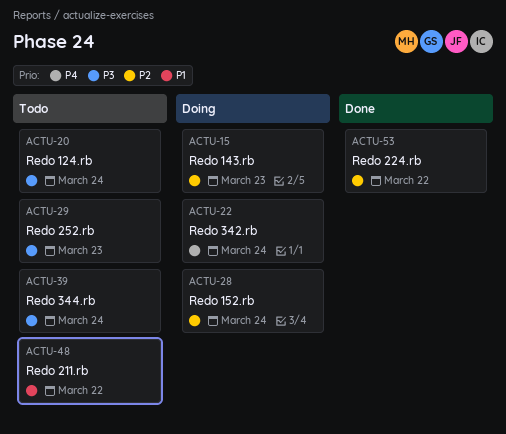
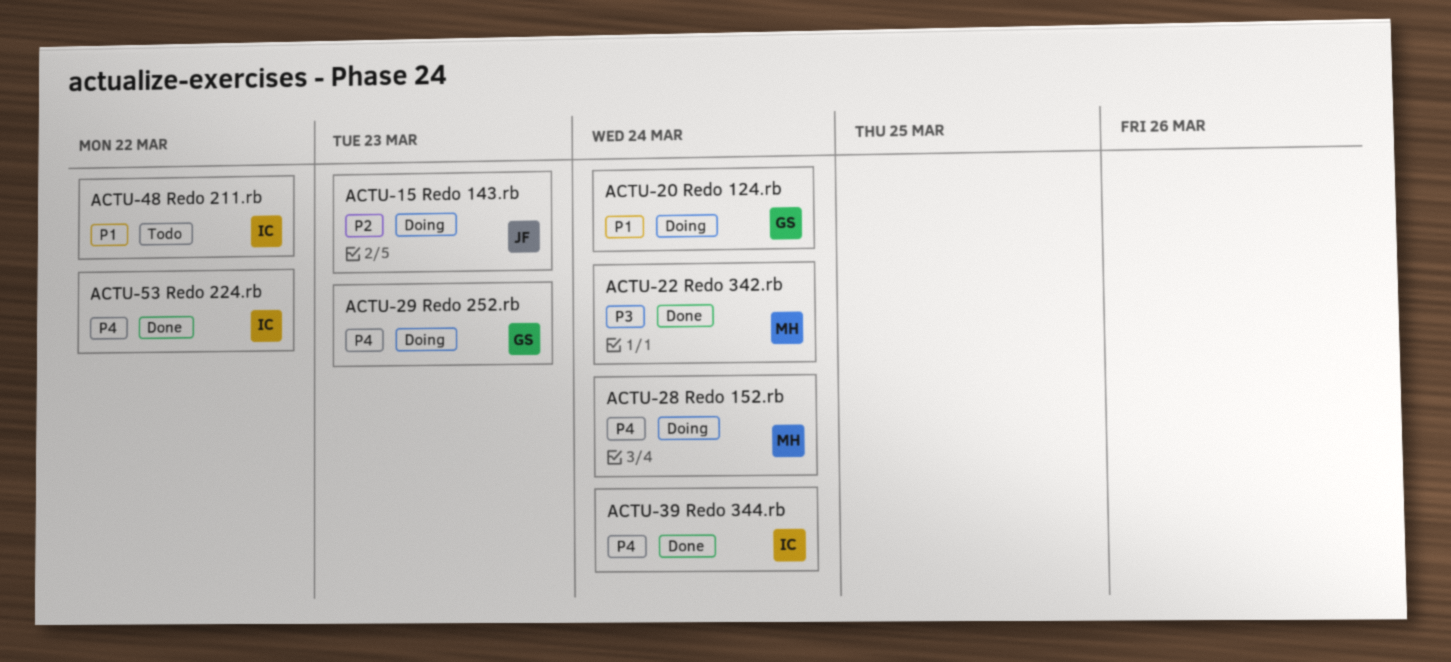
ACTU-20, status: Todo -> Doing
ACTU-20, priority: P3 -> P1
ACTU-22, status: Doing -> Done
ACTU-22, priority: P4 -> P3
ACTU-28, priority: P2 -> P4
ACTU-29, status: Todo -> Doing
ACTU-29, priority: P3 -> P4
ACTU-39, status: Todo -> Done
ACTU-39, priority: P3 -> P4
ACTU-53, priority: P2 -> P4

